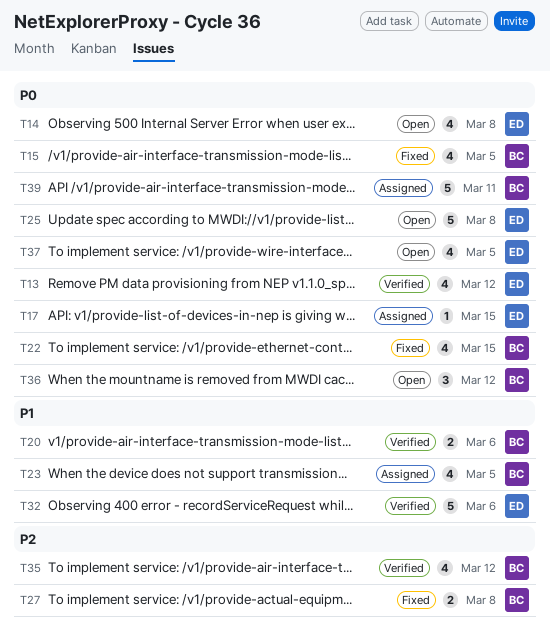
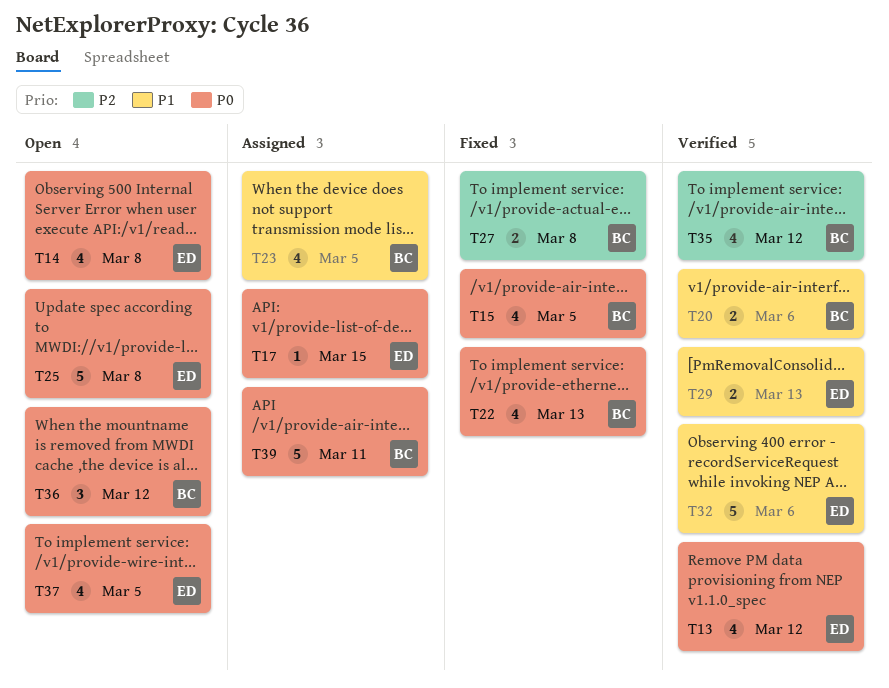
T22, due: Mar 15 -> Mar 13
T29: none -> present

